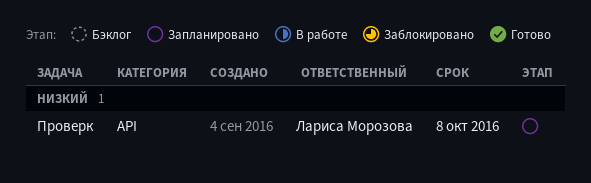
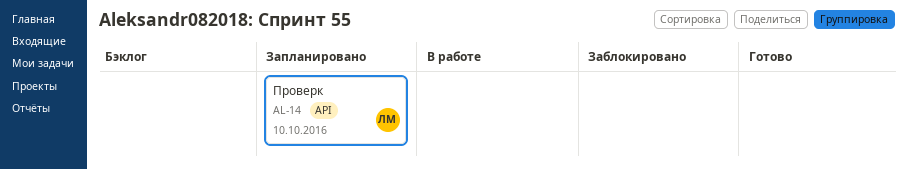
Проверк, due: Oct 8 -> Oct 10

